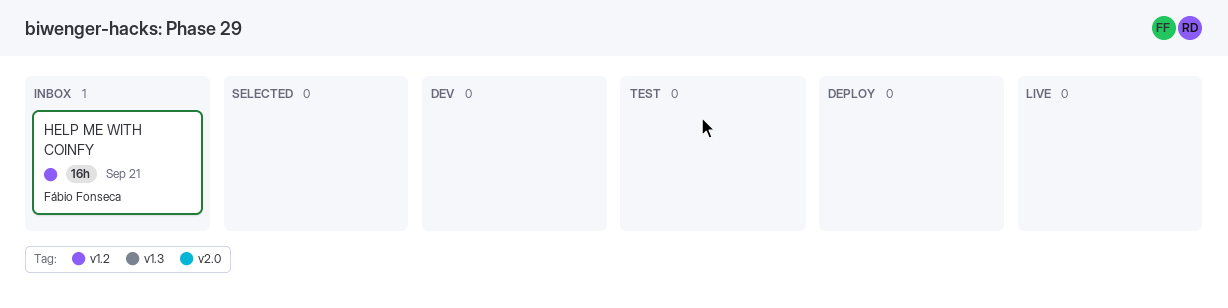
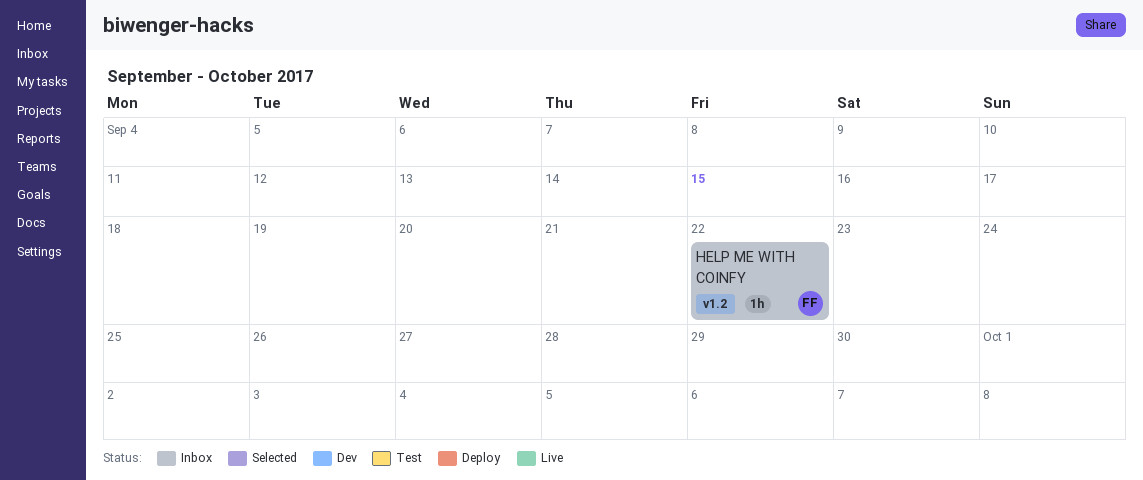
HELP ME WITH COINFY, estimate: 16h -> 1h
HELP ME WITH COINFY, due: Sep 21 -> Sep 22

